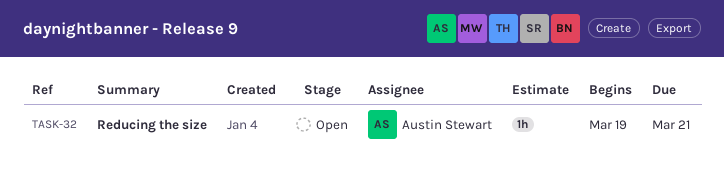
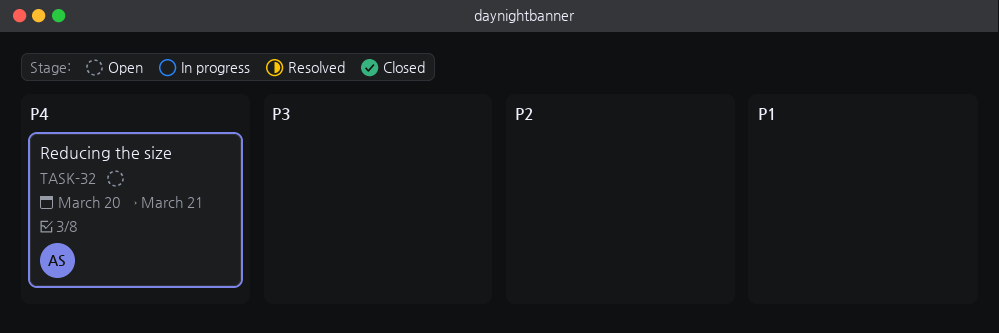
TASK-32, start: Mar 19 -> Mar 20

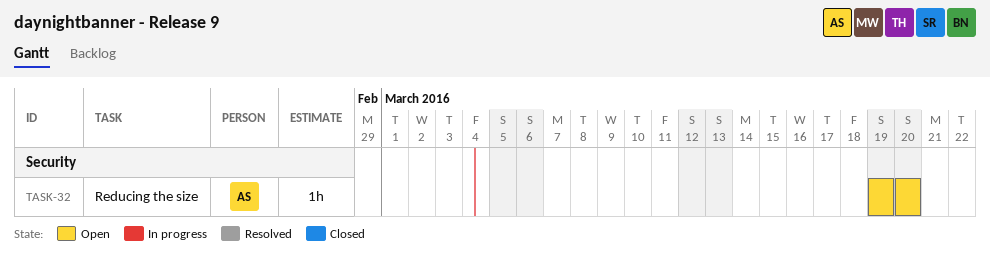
TASK-32, start: Mar 20 -> Mar 19
TASK-32, due: Mar 21 -> Mar 20

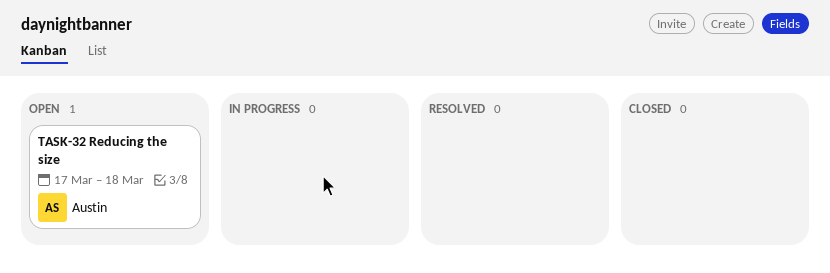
TASK-32, start: Mar 19 -> Mar 17
TASK-32, due: Mar 20 -> Mar 18

